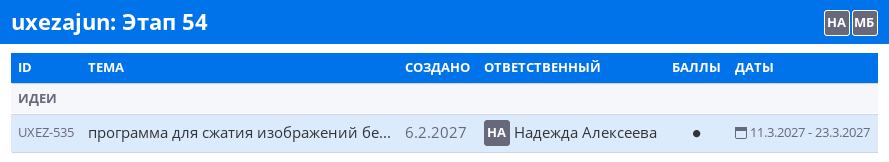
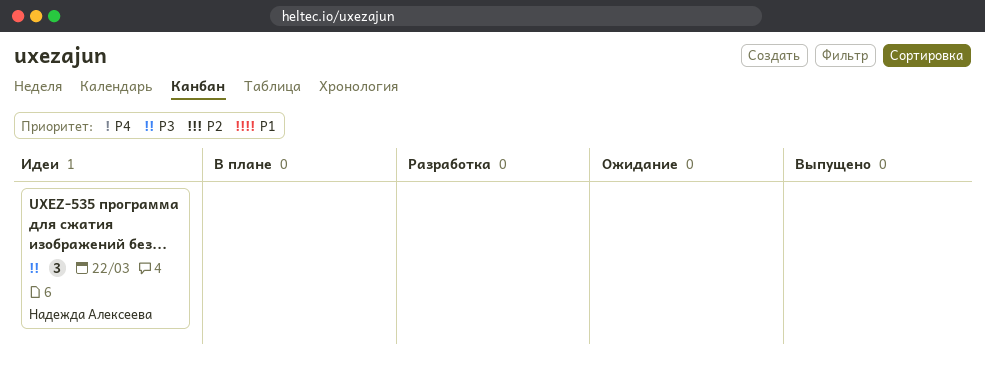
UXEZ-535, estimate: 1 -> 3
UXEZ-535, due: Mar 23 -> Mar 22

